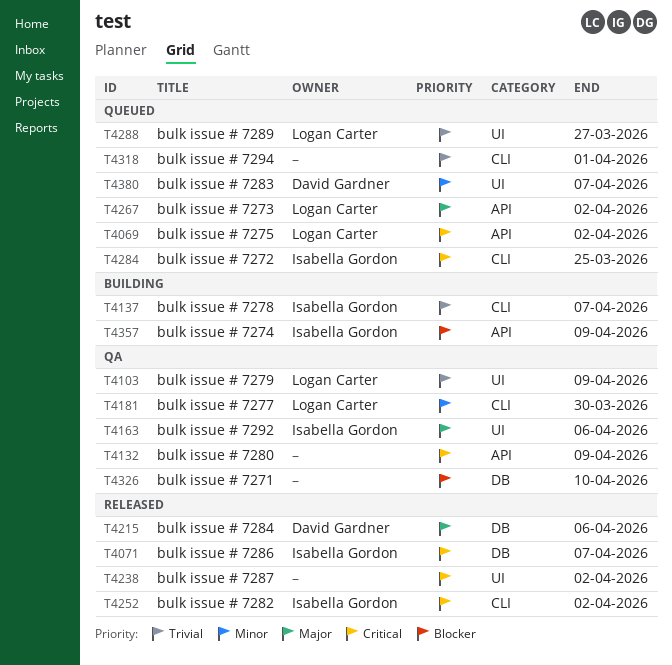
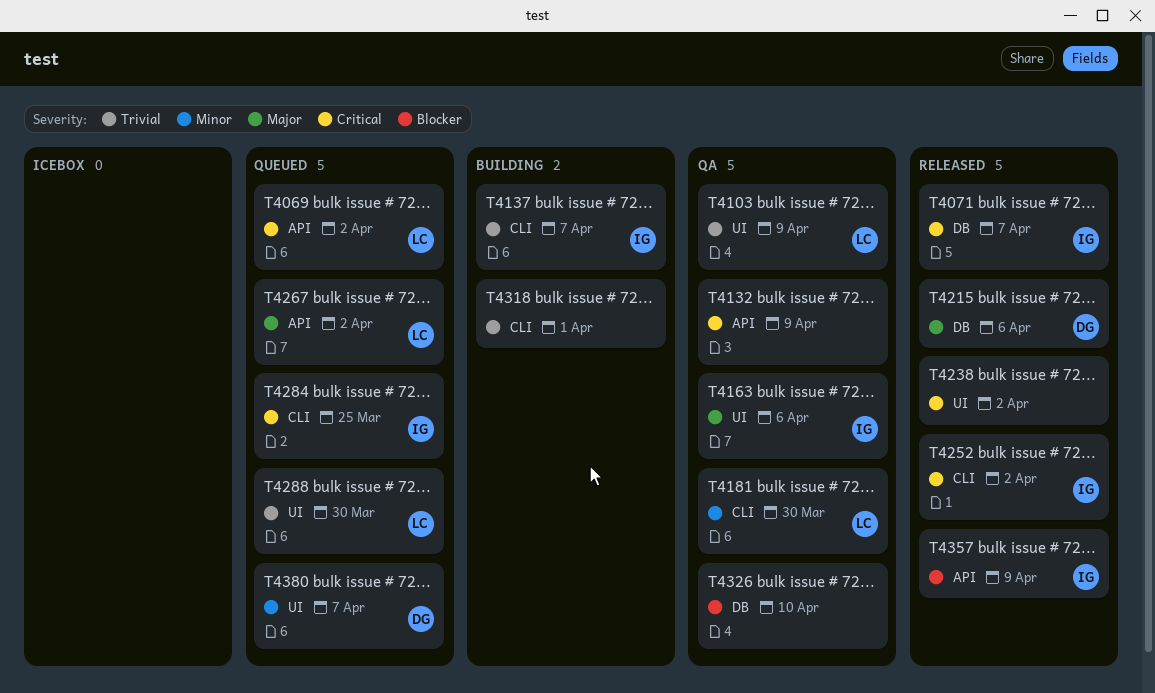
T4288, due: Mar 27 -> Mar 30
T4318, status: Queued -> Building
T4357, status: Building -> Released

